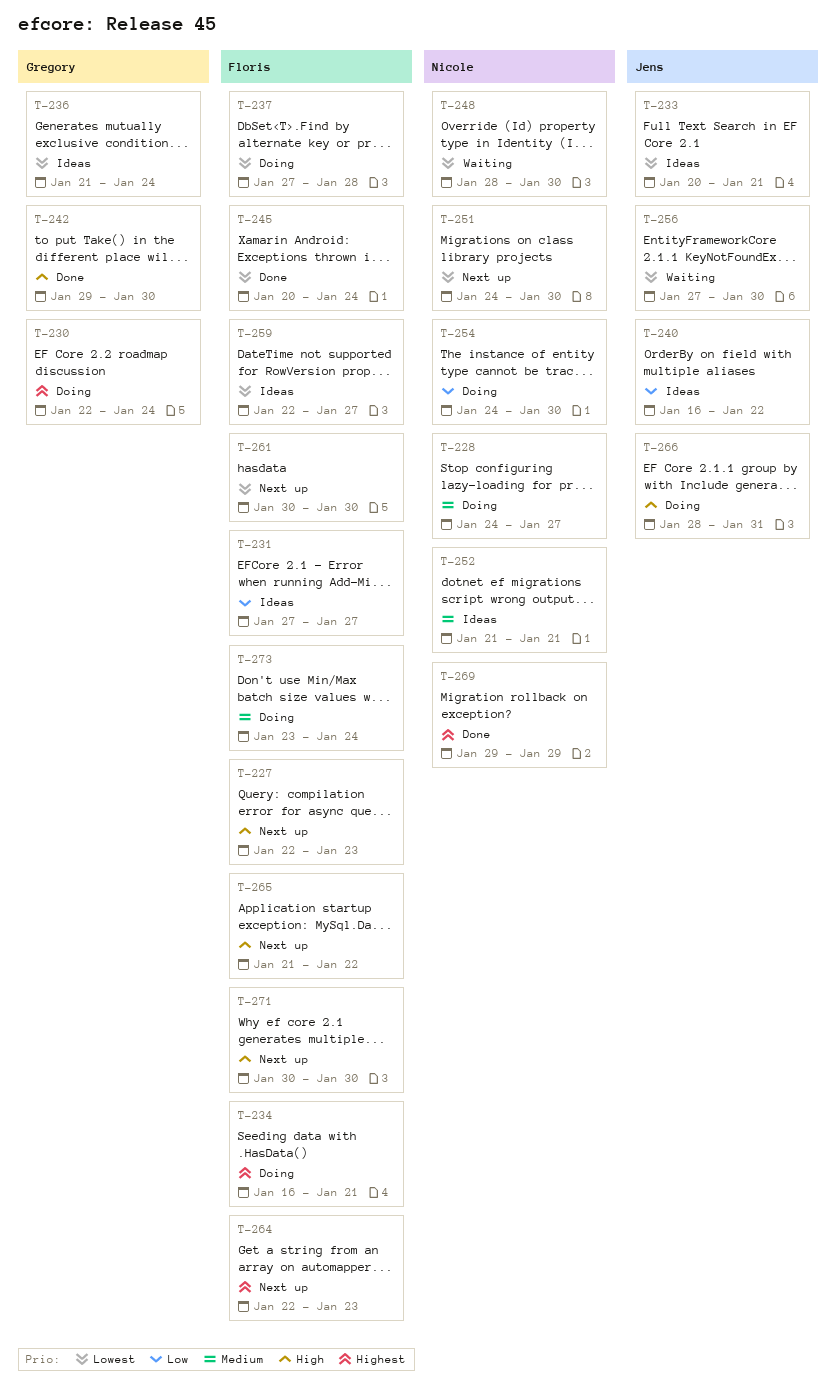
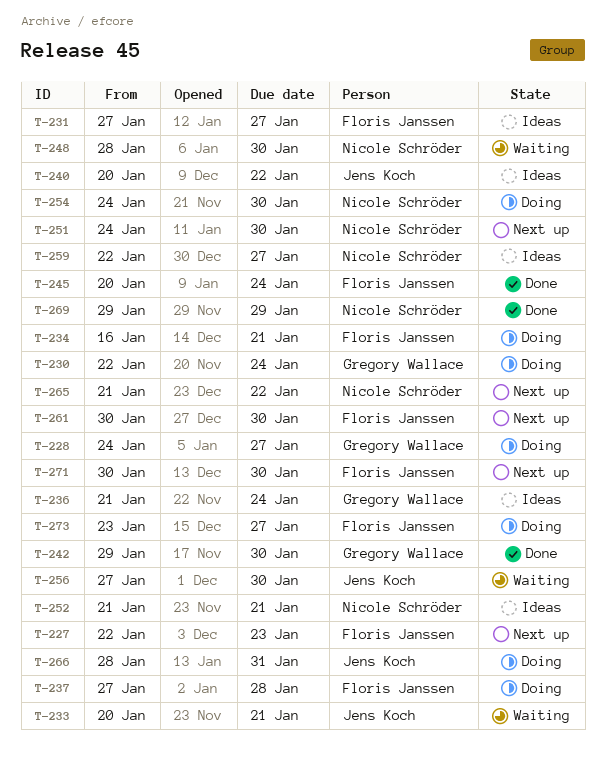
T-228, owner: Nicole Schröder -> Gregory Wallace
T-233, status: Ideas -> Waiting
T-240, start: Jan 16 -> Jan 20
T-259, owner: Floris Janssen -> Nicole Schröder
T-264: present -> none
T-265, owner: Floris Janssen -> Nicole Schröder
T-273, due: Jan 24 -> Jan 27

